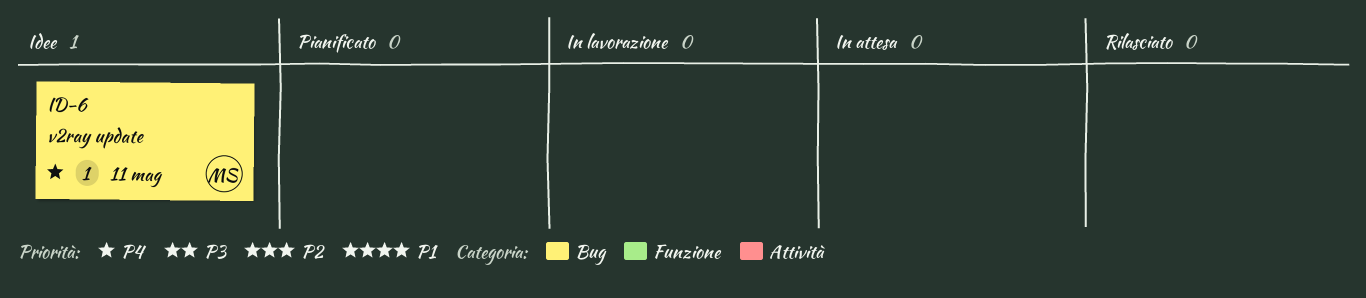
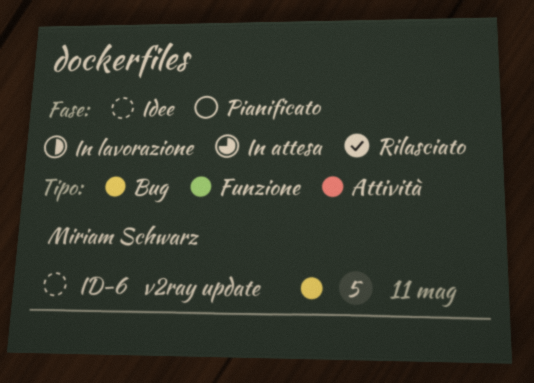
ID-6, estimate: 1 -> 5

